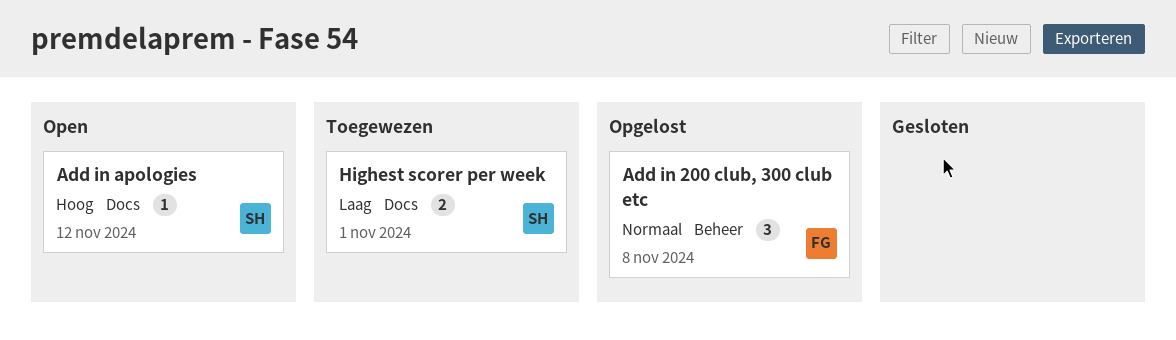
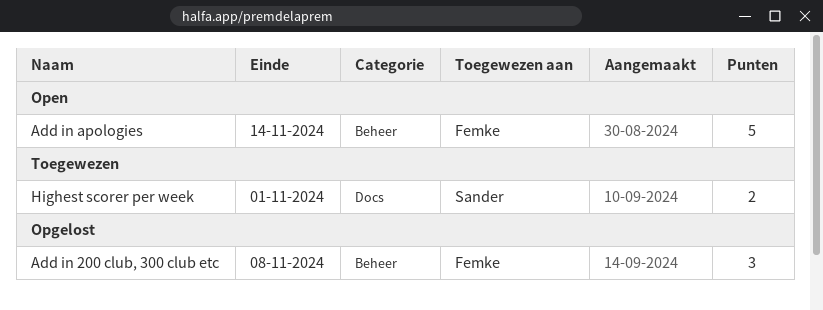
Add in apologies, owner: Sander -> Femke
Add in apologies, label: Docs -> Beheer
Add in apologies, estimate: 1 -> 5
Add in apologies, due: Nov 12 -> Nov 14

